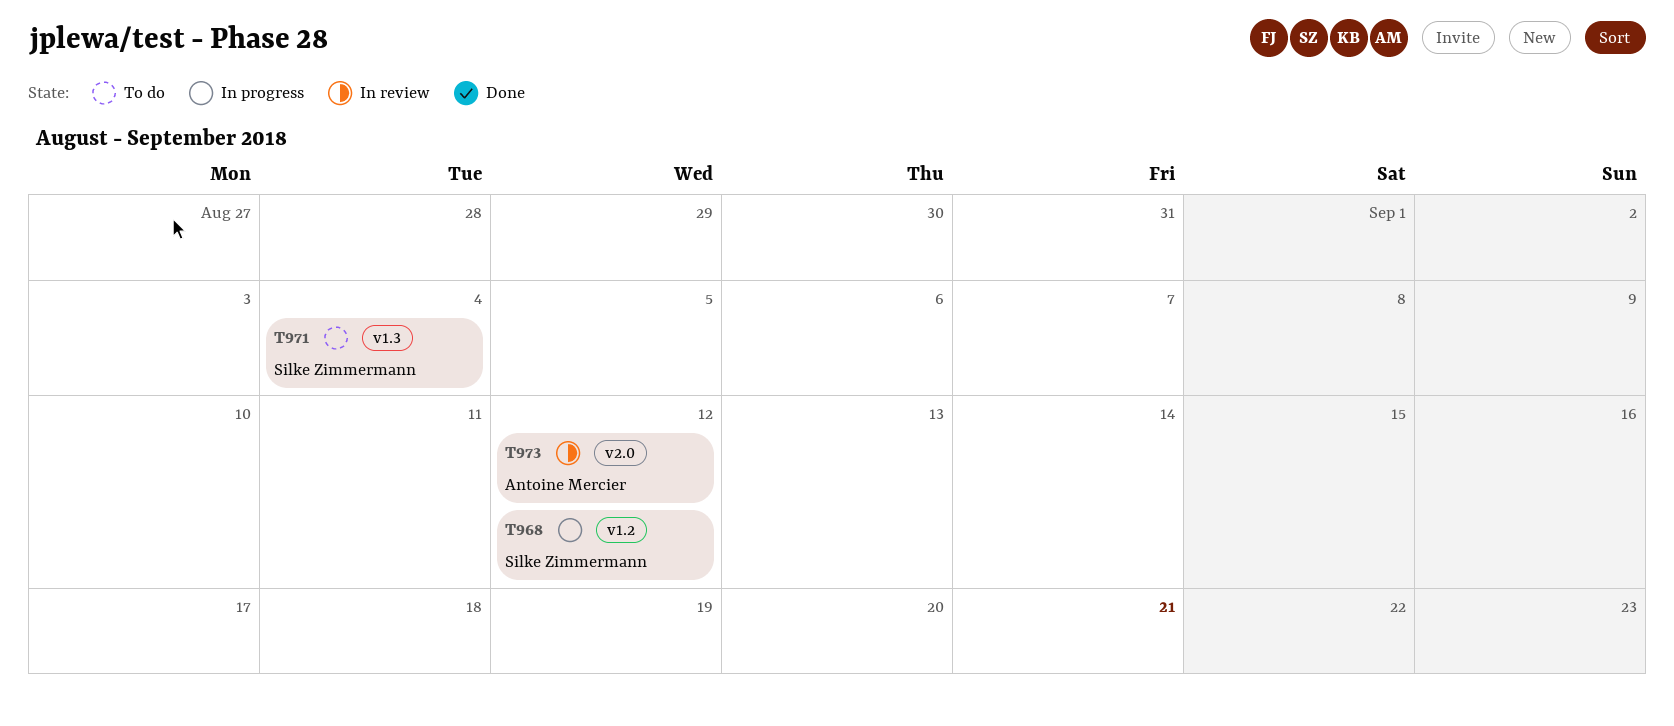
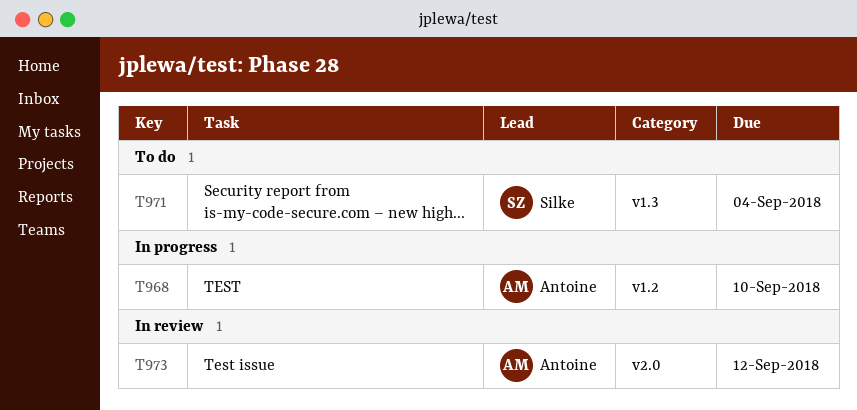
T968, owner: Silke Zimmermann -> Antoine Mercier
T968, due: Sep 12 -> Sep 10

